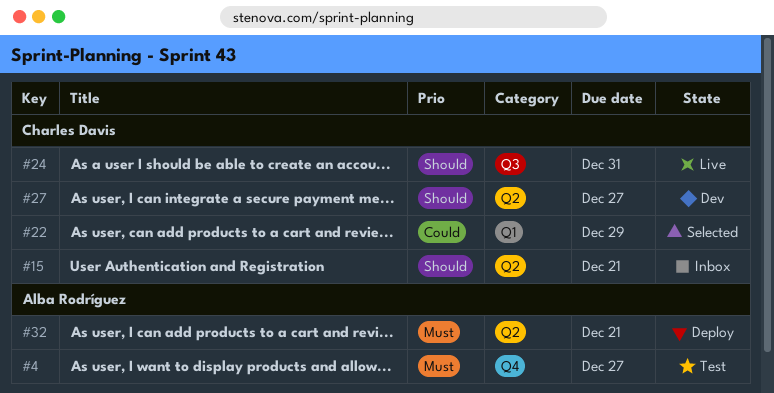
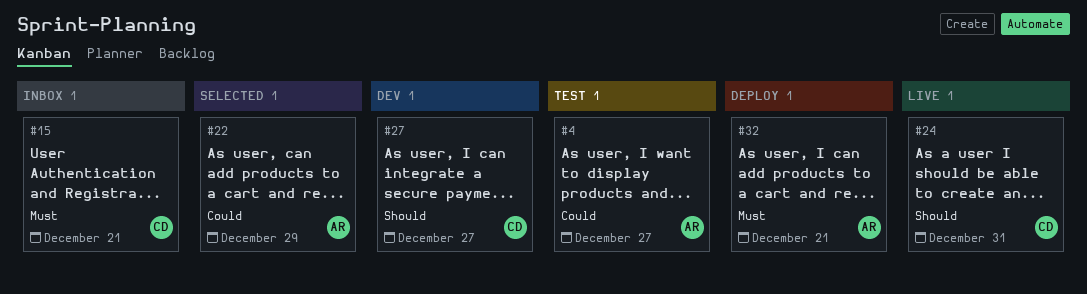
#4, priority: Must -> Could
#15, priority: Should -> Must
#22, owner: Charles Davis -> Alba Rodríguez

